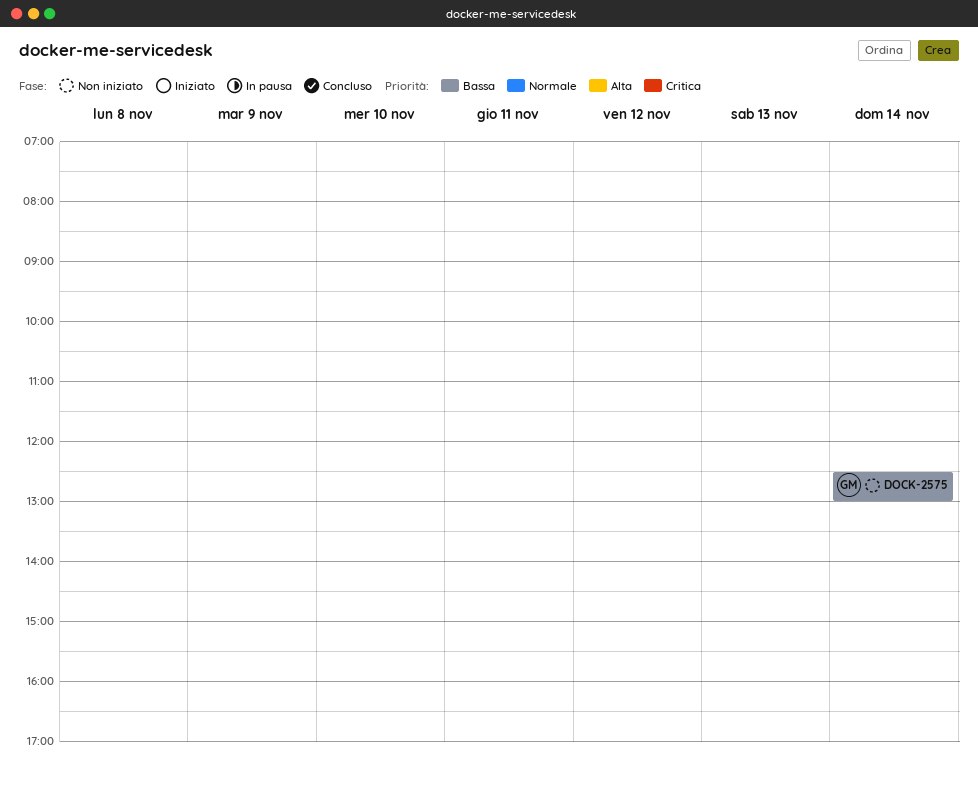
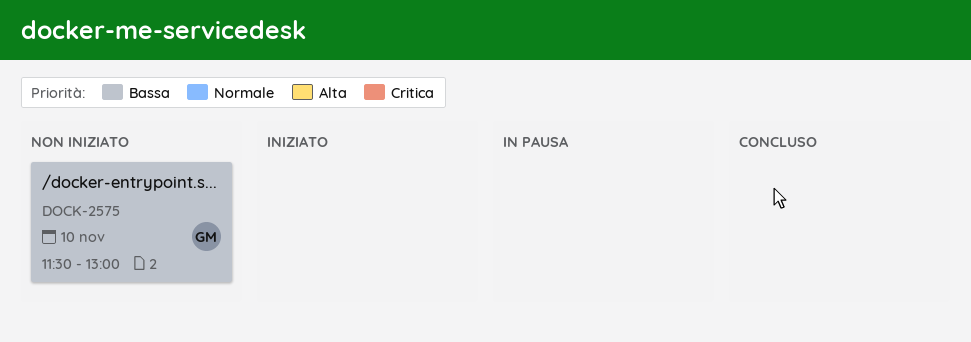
DOCK-2575, day: Nov 14 -> Nov 10
DOCK-2575, begins: 12:30 -> 11:30

